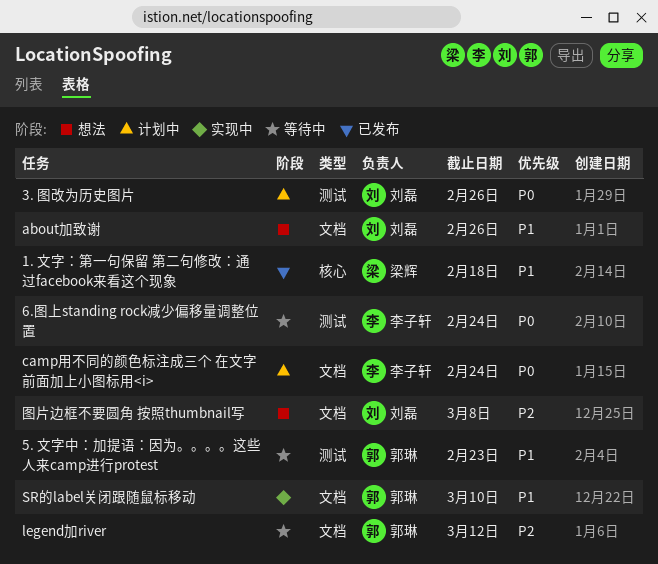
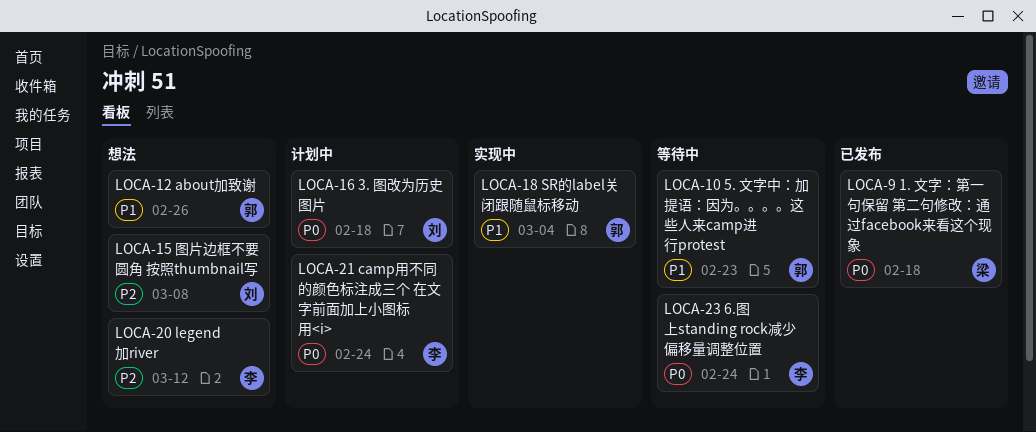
1. 文字：第一句保留 第二句修改：通过facebook来看这个现象, priority: P1 -> P0
3. 图改为历史图片, due: Feb 26 -> Feb 18
about加致谢, owner: 刘磊 -> 郭琳
legend加river, status: 等待中 -> 想法
legend加river, owner: 郭琳 -> 李子轩
SR的label关闭跟随鼠标移动, due: Mar 10 -> Mar 4

